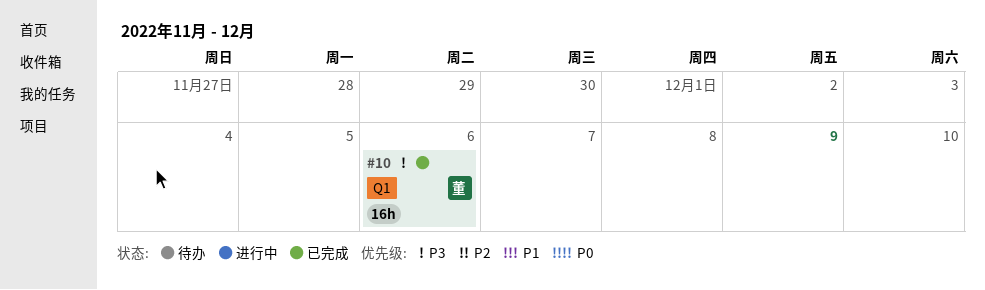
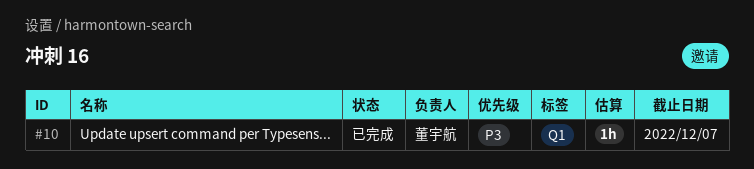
#10, estimate: 16h -> 1h
#10, due: Dec 6 -> Dec 7

